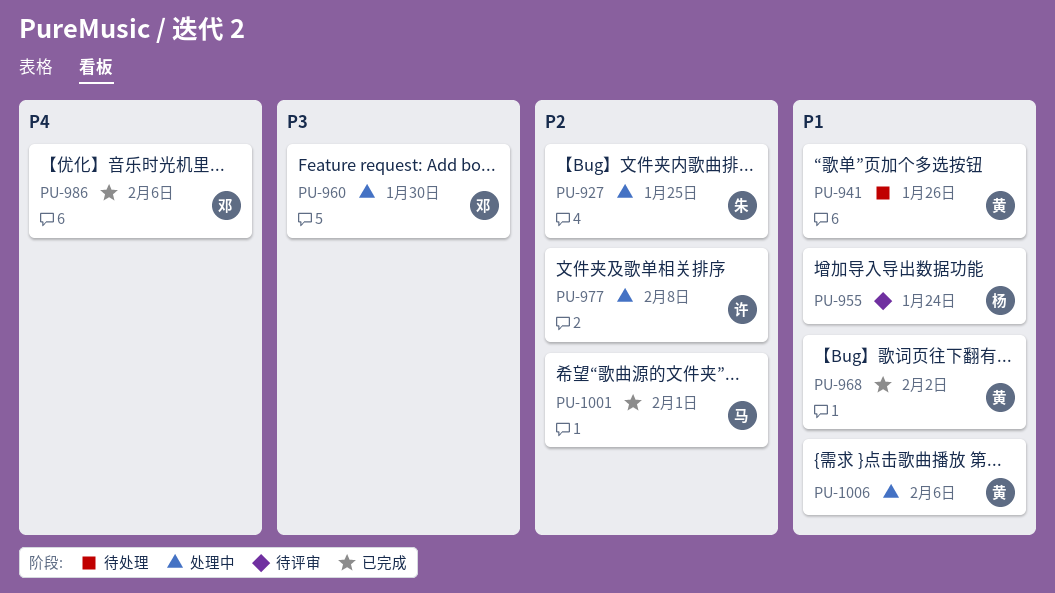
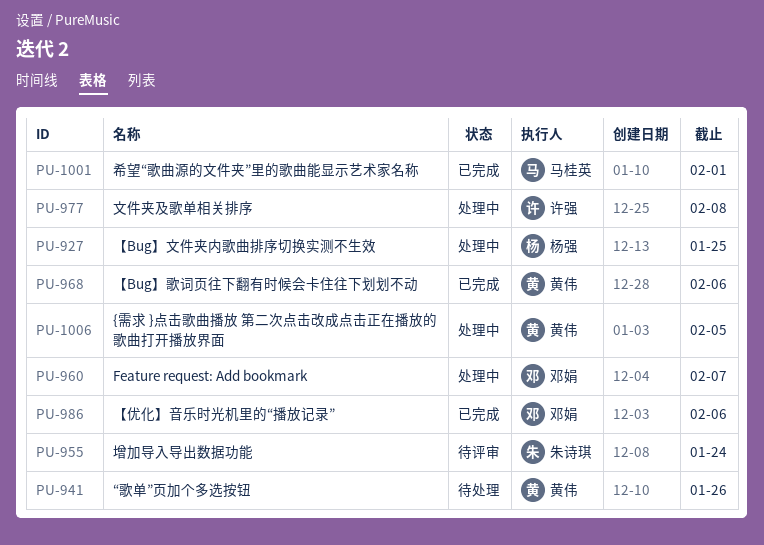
PU-927, owner: 朱诗琪 -> 杨强
PU-955, owner: 杨强 -> 朱诗琪
PU-960, due: Jan 30 -> Feb 7
PU-968, due: Feb 2 -> Feb 6
PU-1006, due: Feb 6 -> Feb 5

